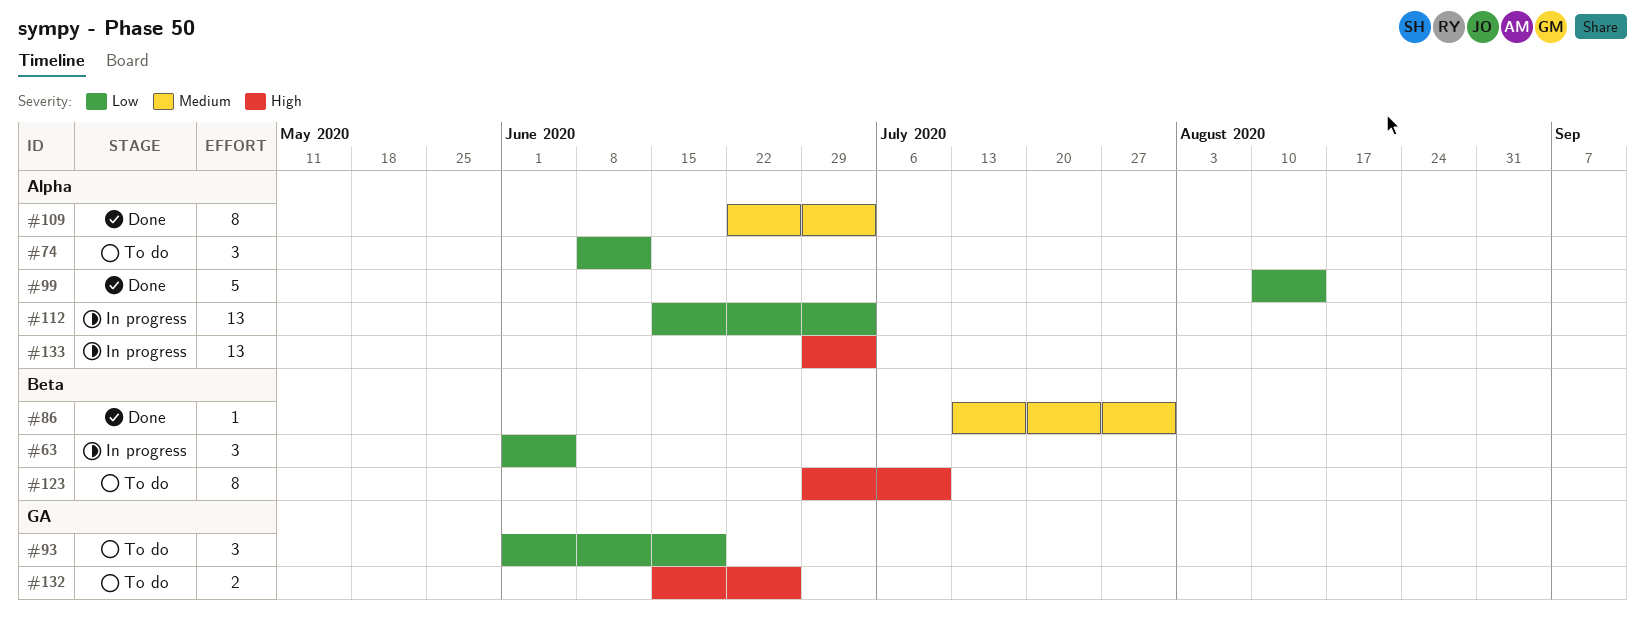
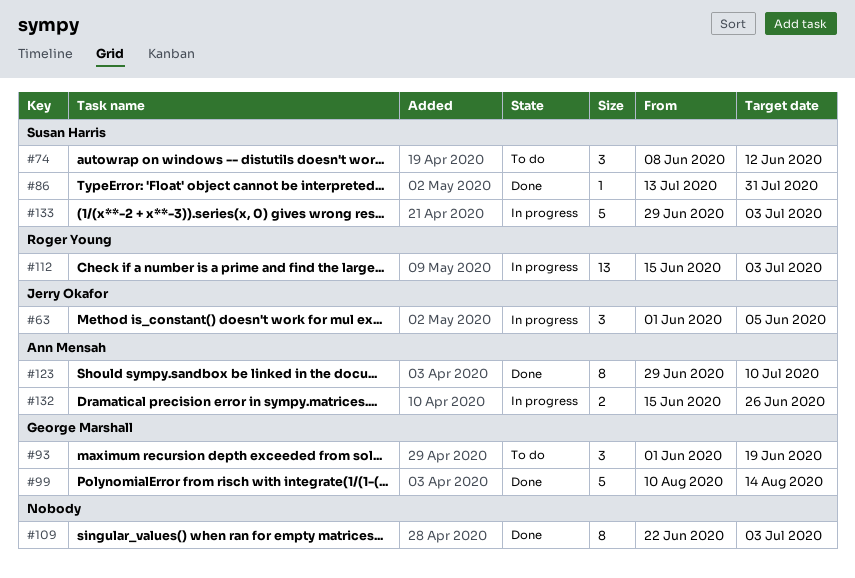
#123, status: To do -> Done
#132, status: To do -> In progress
#133, estimate: 13 -> 5

